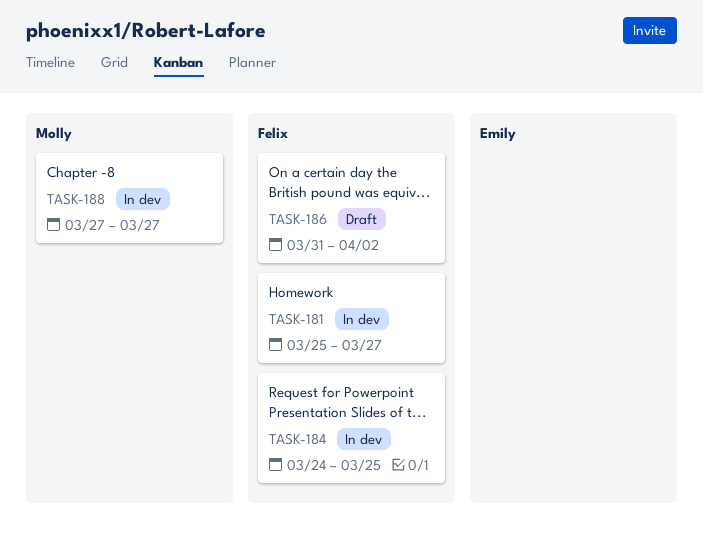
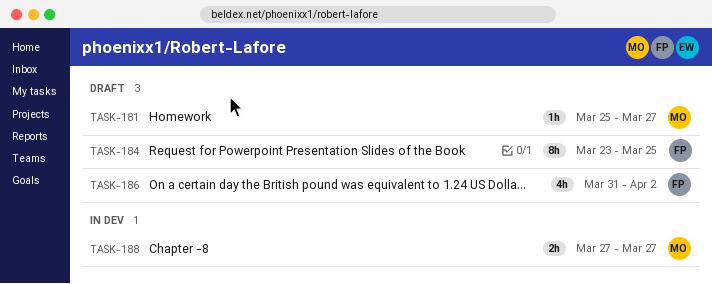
TASK-181, status: In dev -> Draft
TASK-181, owner: Felix -> Molly
TASK-184, status: In dev -> Draft
TASK-184, start: Mar 24 -> Mar 23

